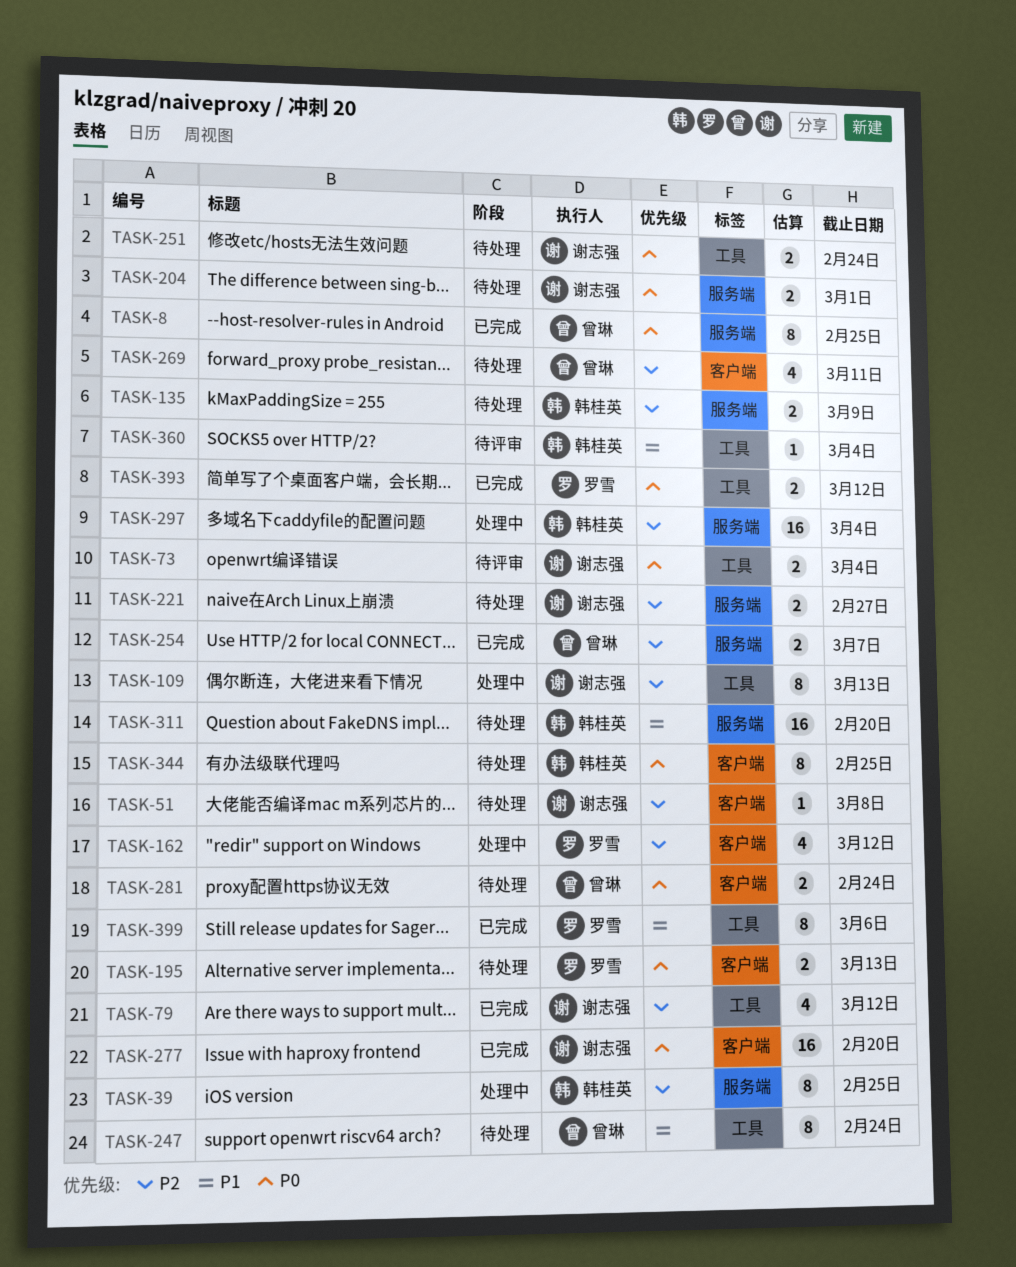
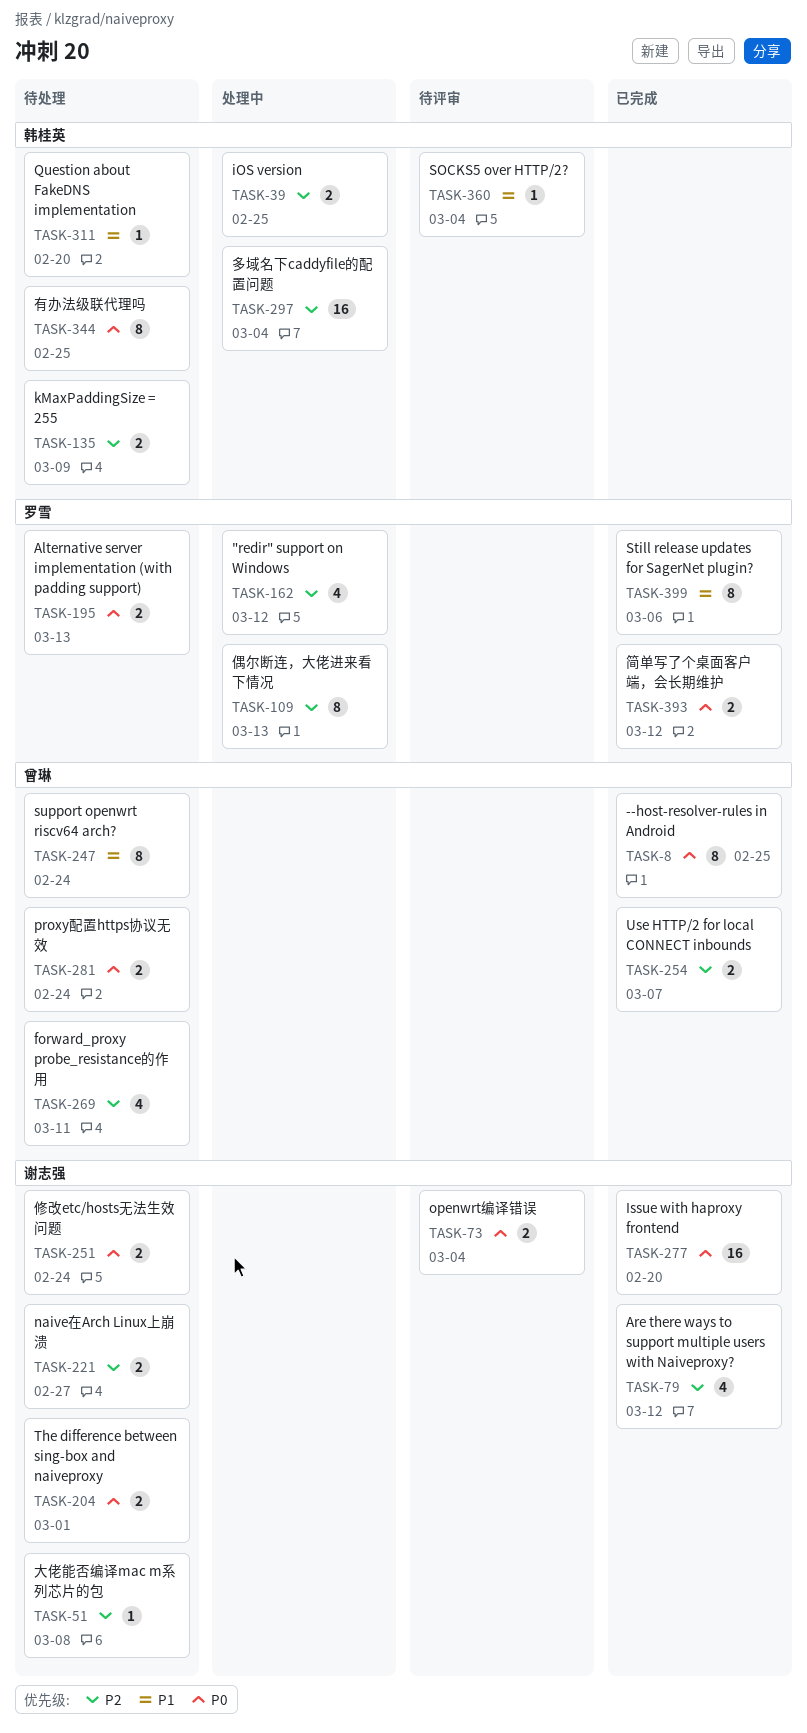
TASK-39, estimate: 8 -> 2
TASK-109, owner: 谢志强 -> 罗雪
TASK-311, estimate: 16 -> 1

